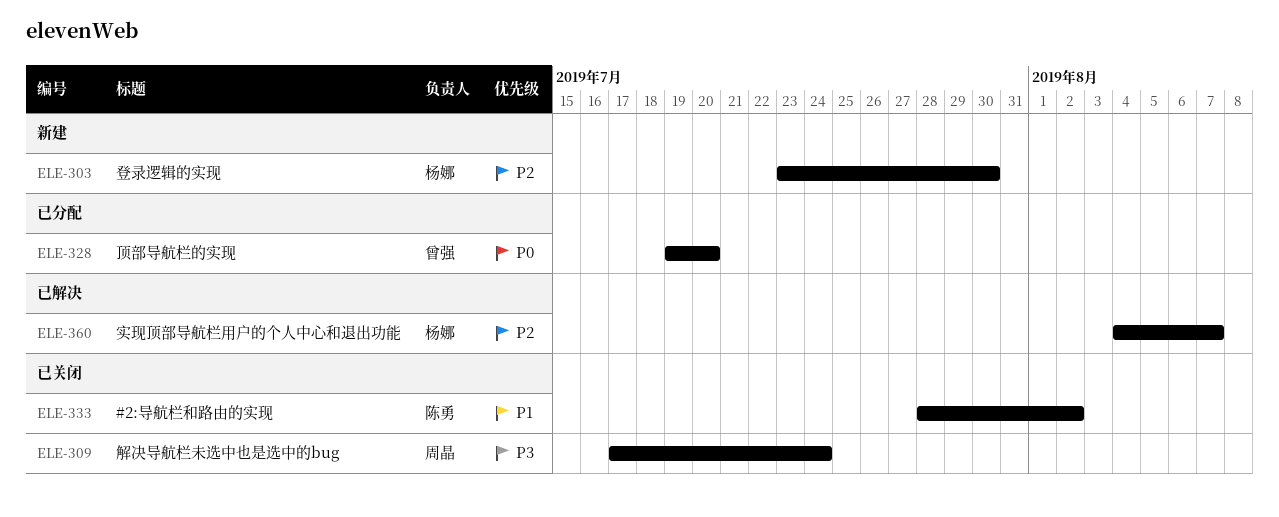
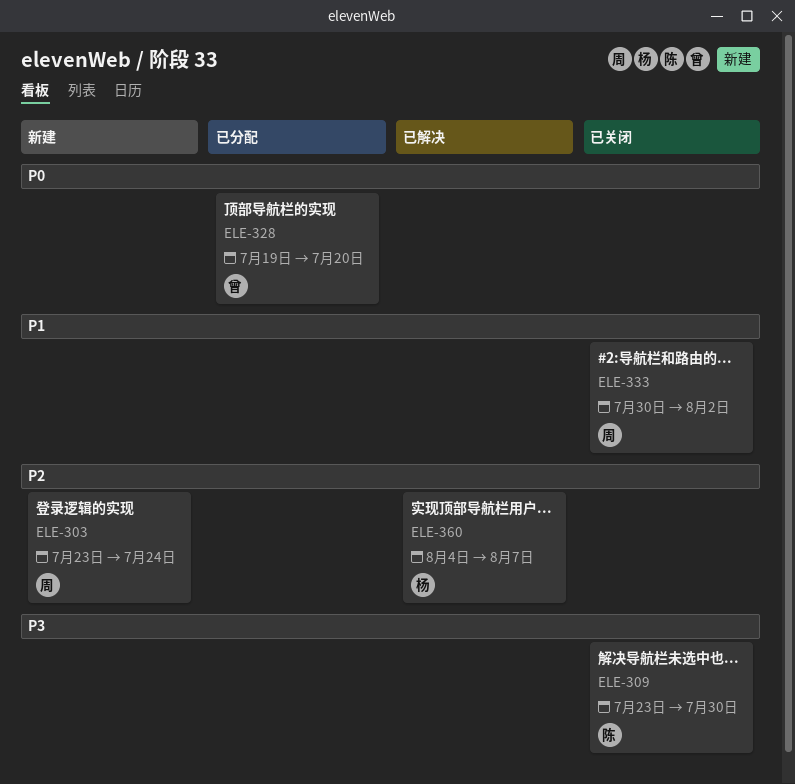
ELE-303, owner: 杨娜 -> 周晶
ELE-303, due: Jul 30 -> Jul 24
ELE-309, owner: 周晶 -> 陈勇
ELE-309, start: Jul 17 -> Jul 23
ELE-309, due: Jul 24 -> Jul 30
ELE-333, owner: 陈勇 -> 周晶
ELE-333, start: Jul 28 -> Jul 30

